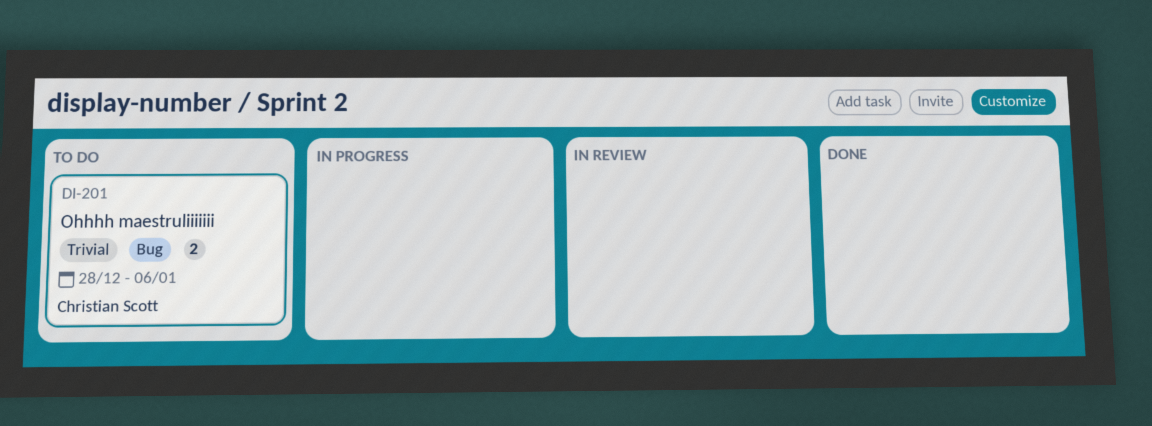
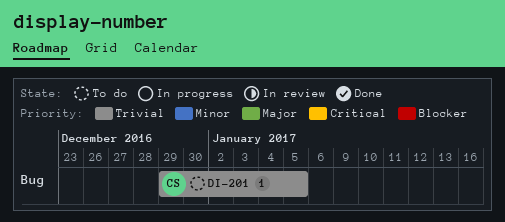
DI-201, estimate: 2 -> 1
DI-201, start: Dec 28 -> Dec 29
DI-201, due: Jan 6 -> Jan 5

